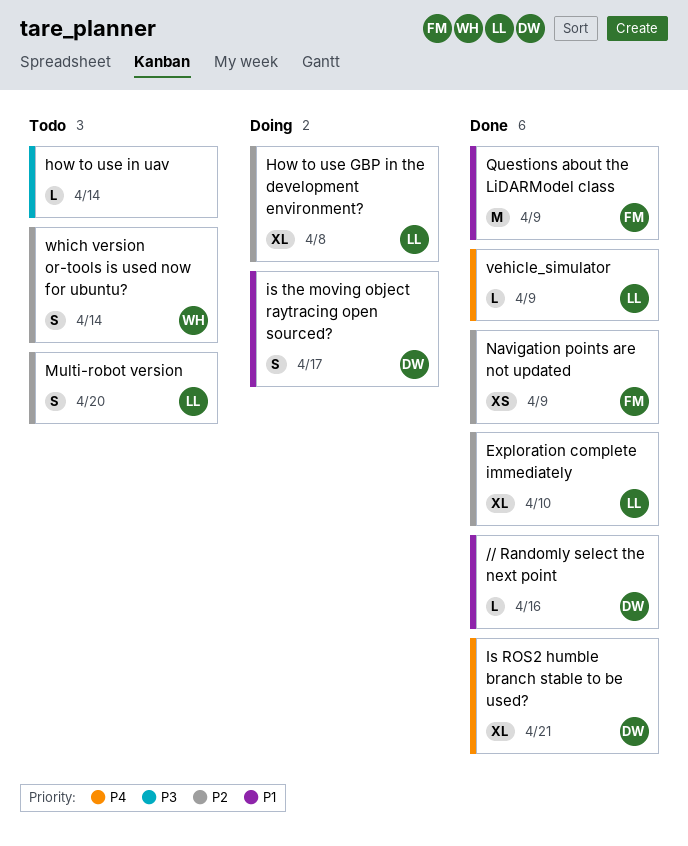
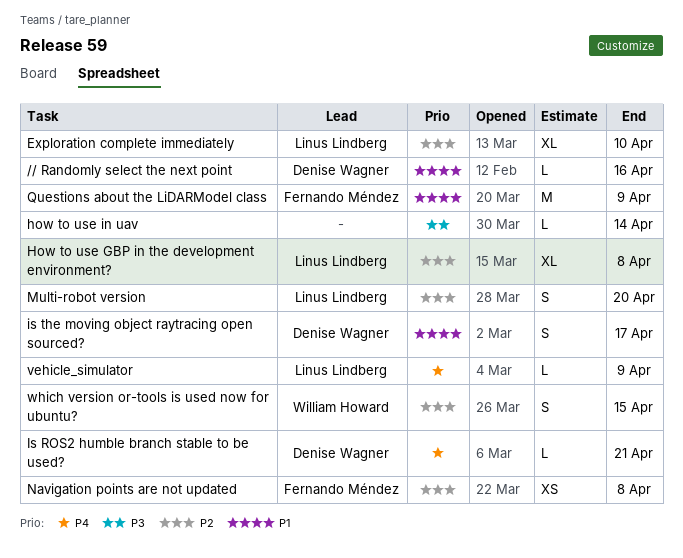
Is ROS2 humble branch stable to be used?, estimate: XL -> L
Navigation points are not updated, due: Apr 9 -> Apr 8
which version or-tools is used now for ubuntu?, due: Apr 14 -> Apr 15

